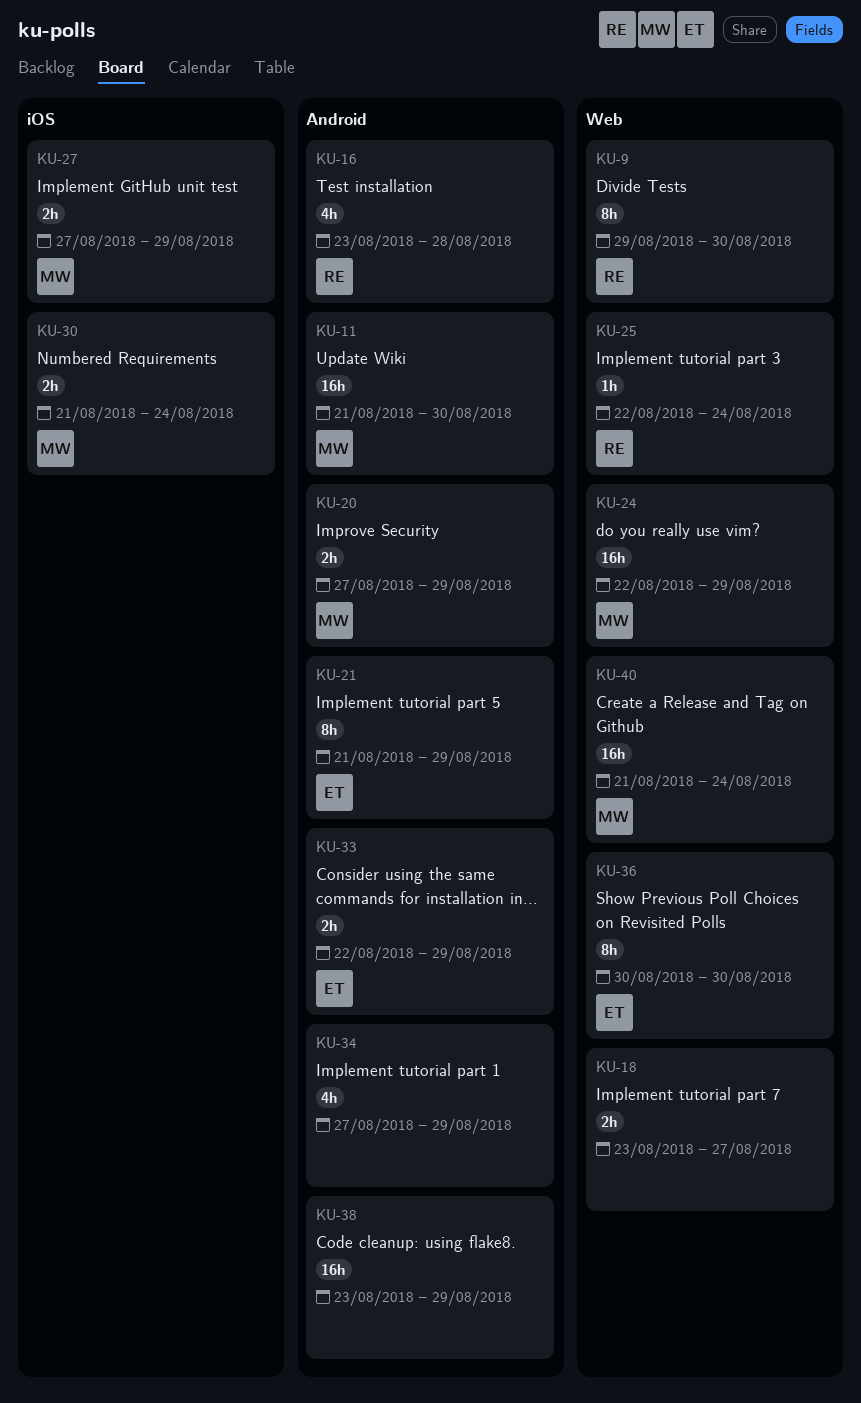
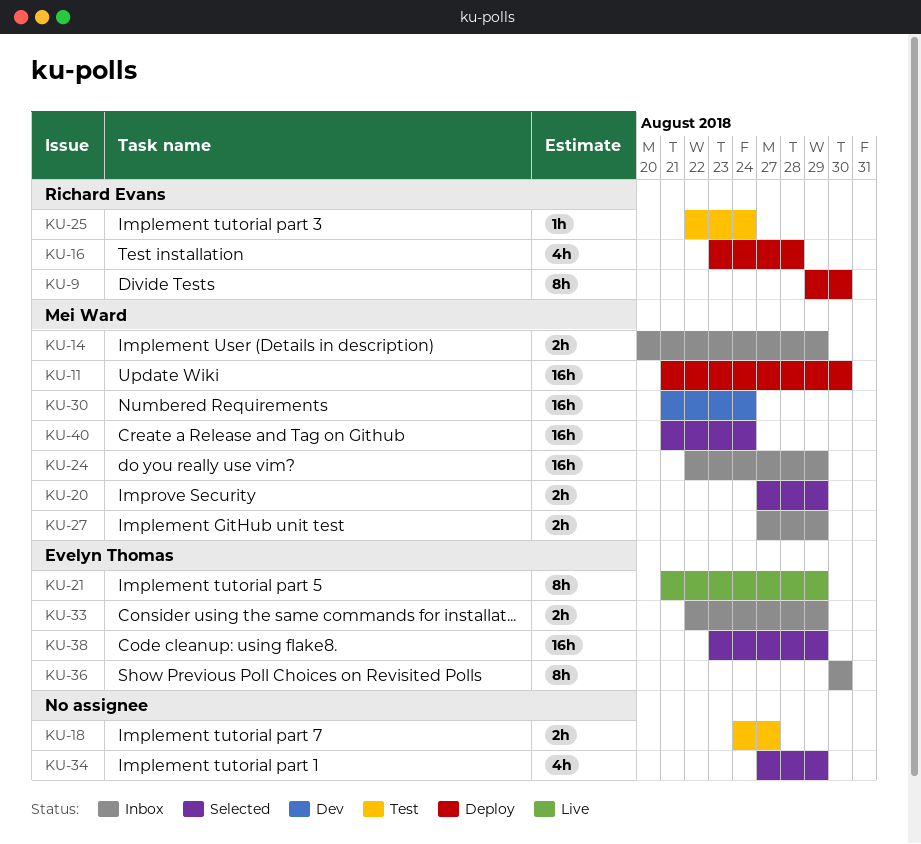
KU-14: none -> present
KU-18, start: Aug 23 -> Aug 24
KU-30, estimate: 2h -> 16h
KU-38, owner: none -> Evelyn Thomas

